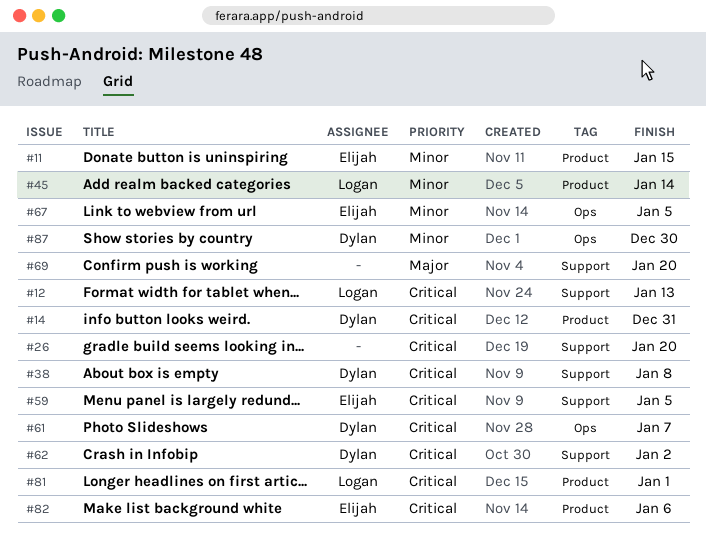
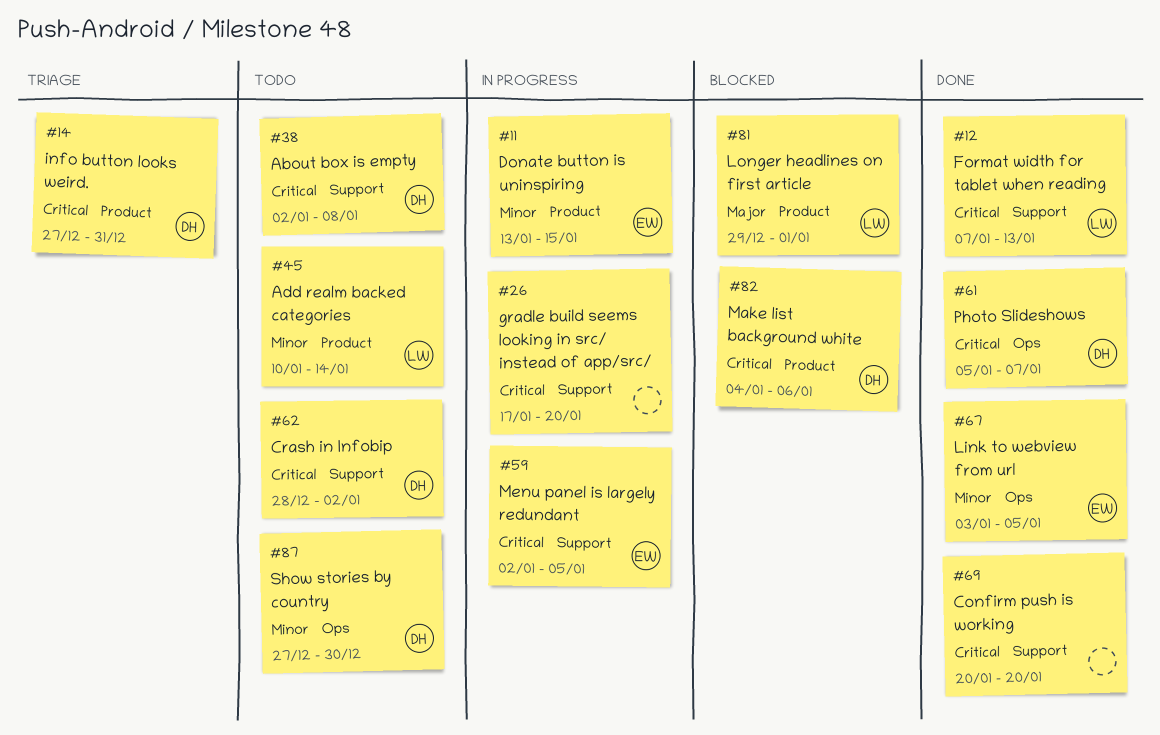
#69, priority: Major -> Critical
#81, priority: Critical -> Major
#82, owner: Elijah -> Dylan

